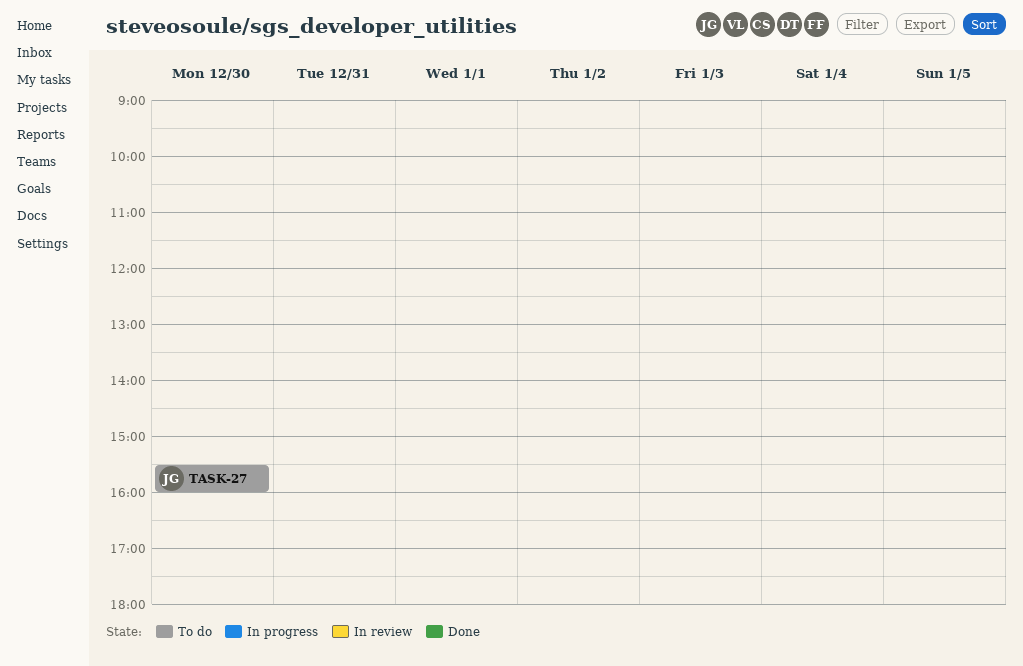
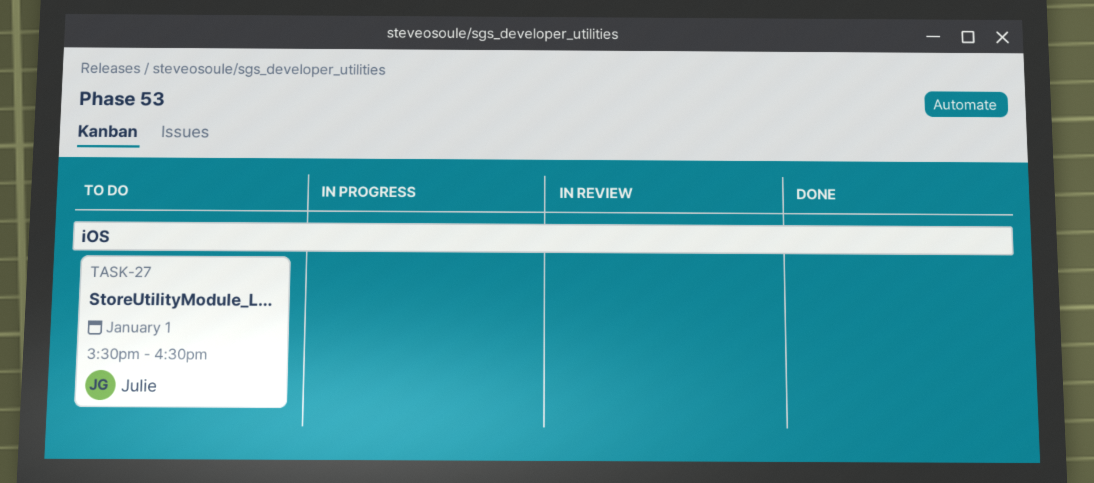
TASK-27, day: Dec 30 -> Jan 1
TASK-27, ends: 16:00 -> 16:30

